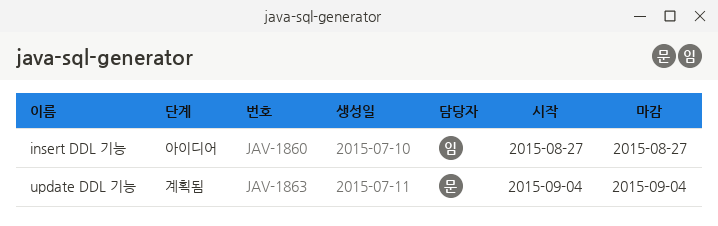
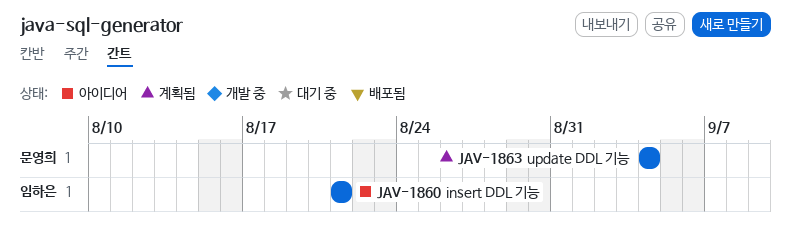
JAV-1860, start: Aug 27 -> Aug 21
JAV-1860, due: Aug 27 -> Aug 21

